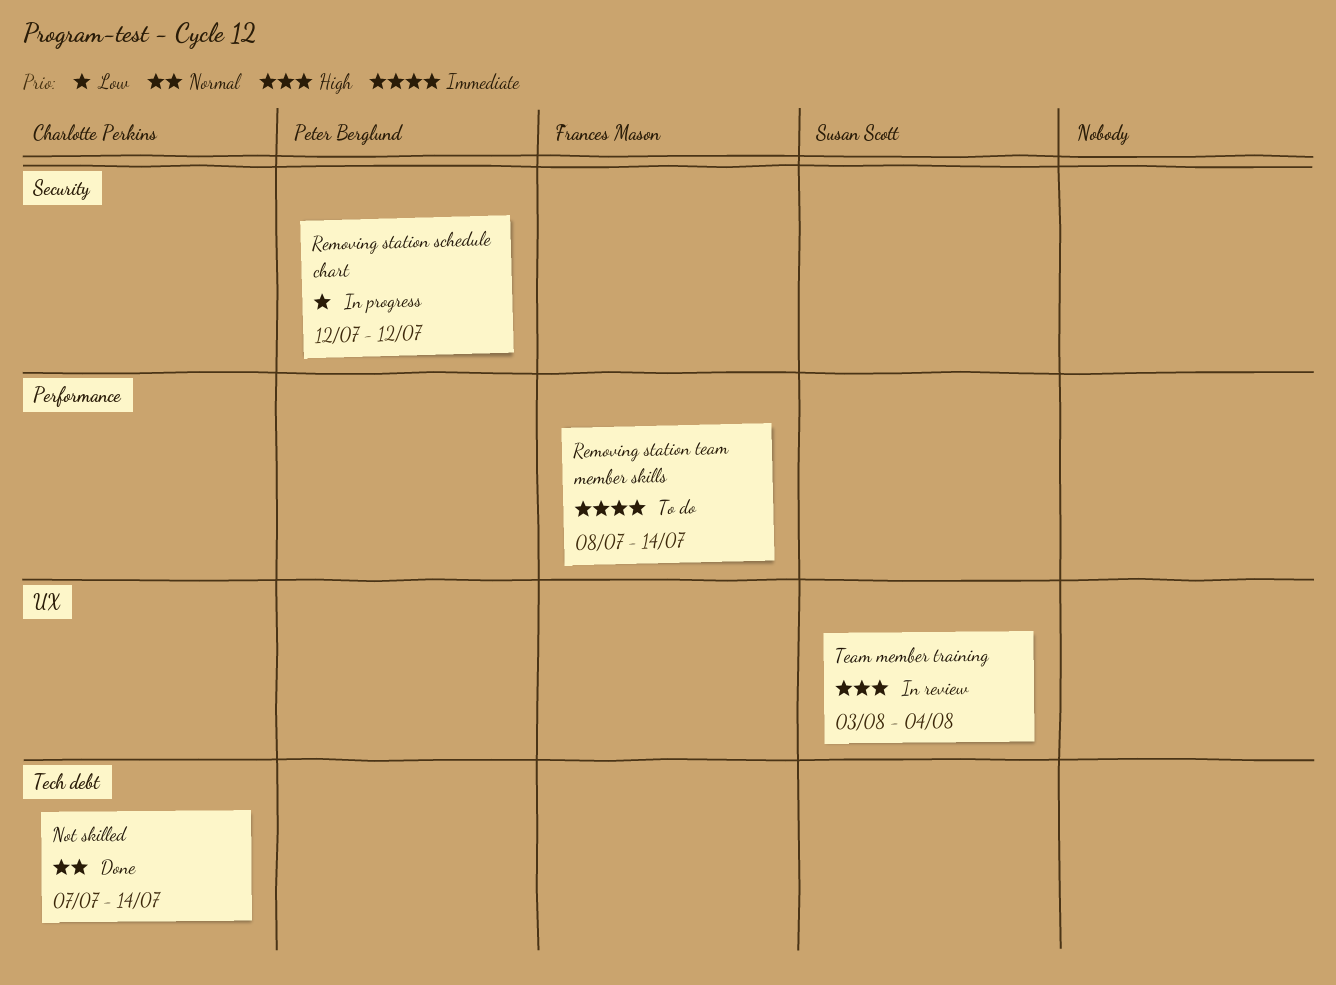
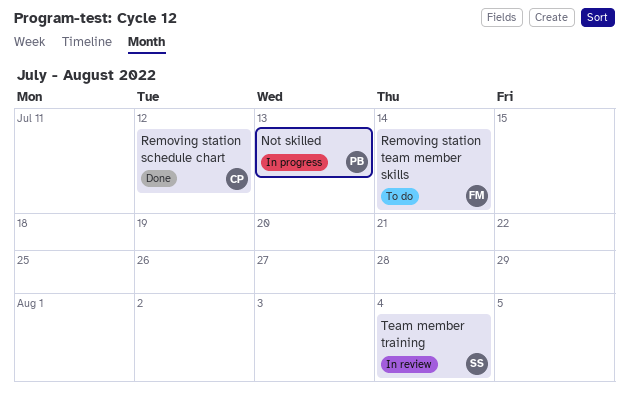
Not skilled, status: Done -> In progress
Not skilled, owner: Charlotte Perkins -> Peter Berglund
Not skilled, due: Jul 14 -> Jul 13
Removing station schedule chart, status: In progress -> Done
Removing station schedule chart, owner: Peter Berglund -> Charlotte Perkins

